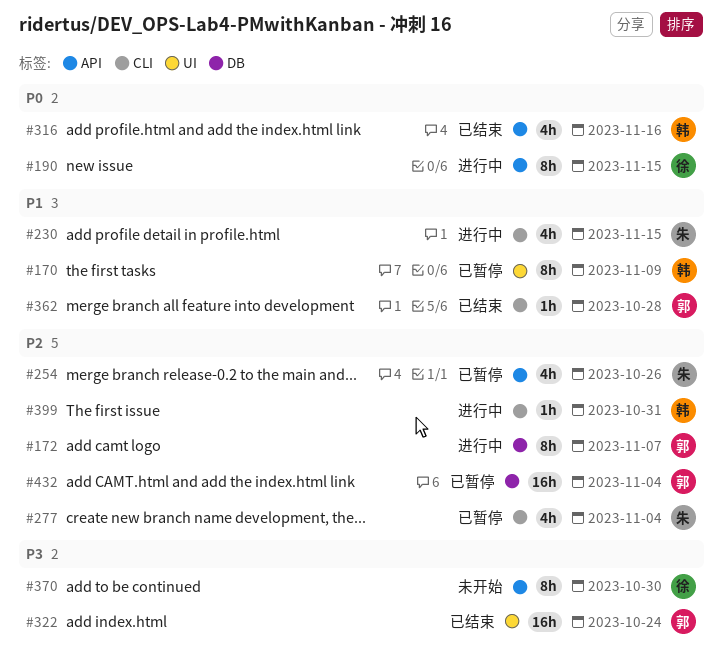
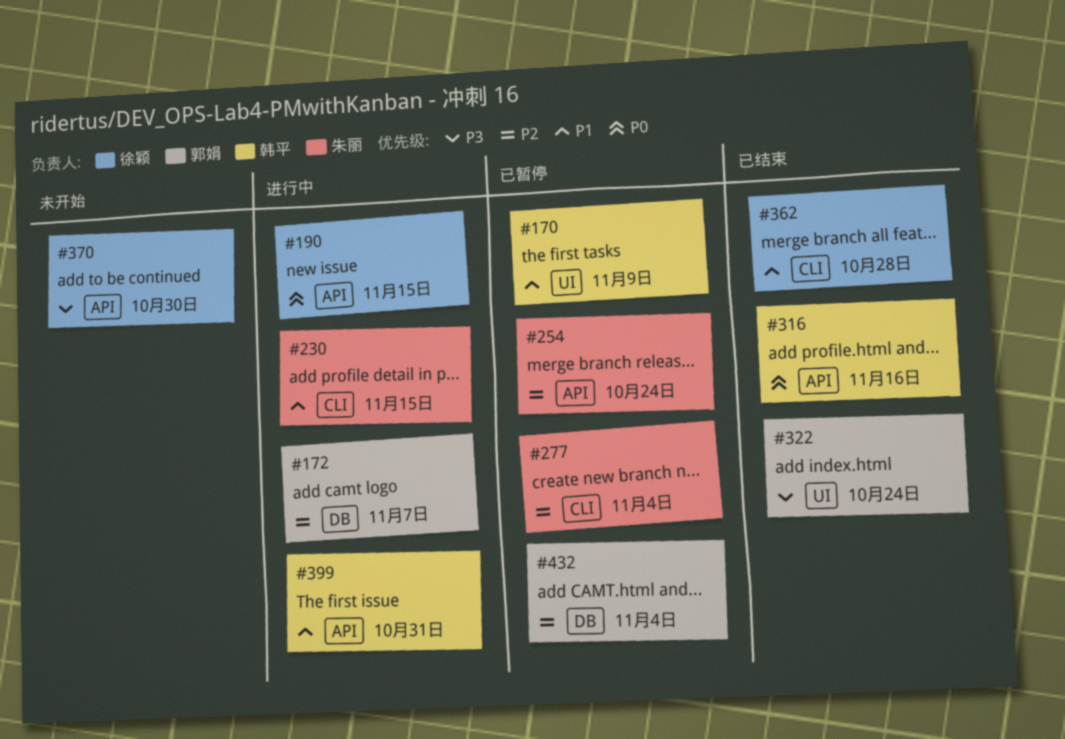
#254, due: Oct 26 -> Oct 24
#362, owner: 郭娟 -> 徐颖
#399, priority: P2 -> P1
#399, label: CLI -> API

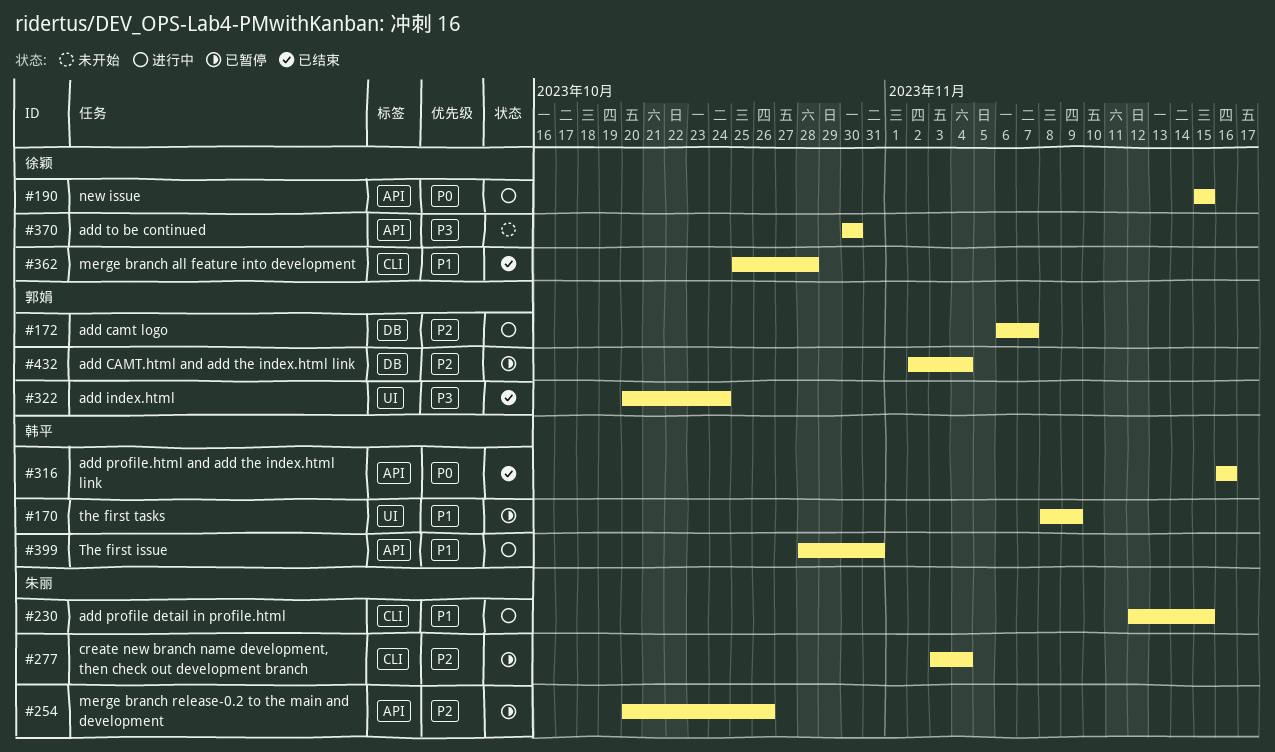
#254, due: Oct 24 -> Oct 26

